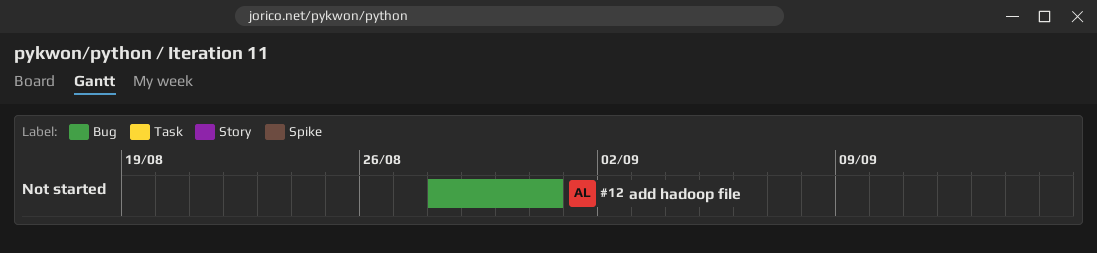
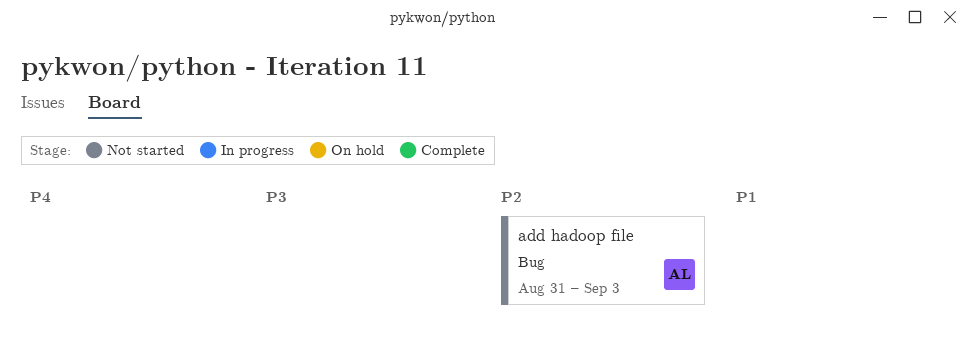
add hadoop file, start: Aug 28 -> Aug 31
add hadoop file, due: Aug 31 -> Sep 3

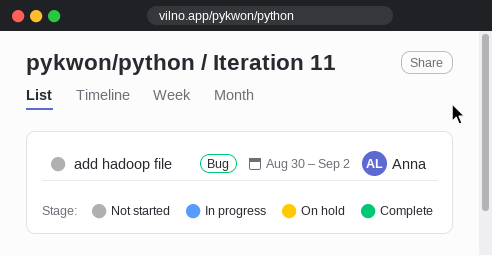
add hadoop file, start: Aug 31 -> Aug 30
add hadoop file, due: Sep 3 -> Sep 2

